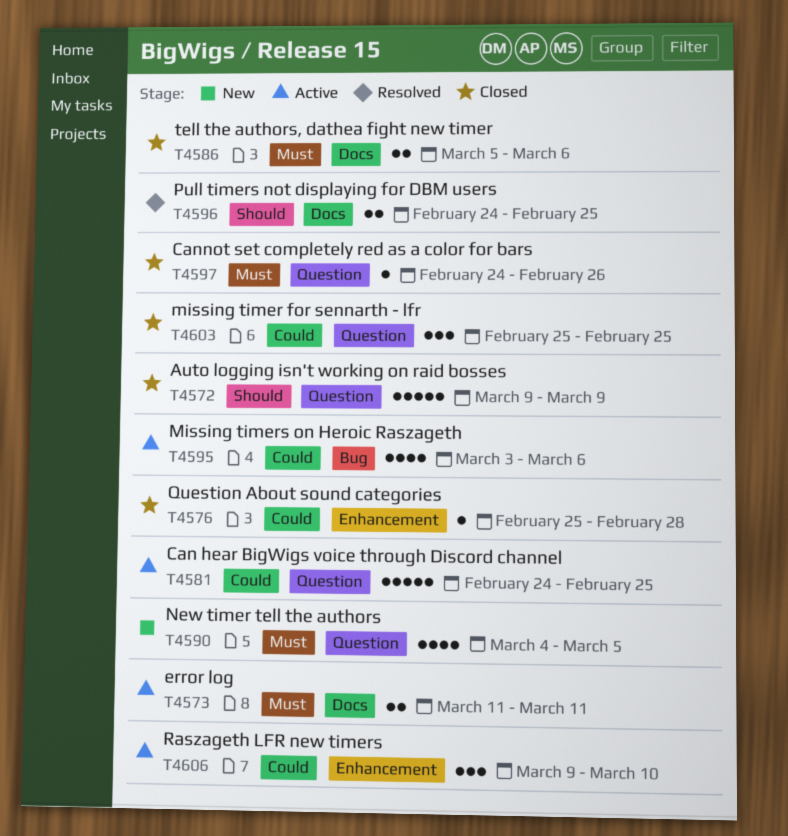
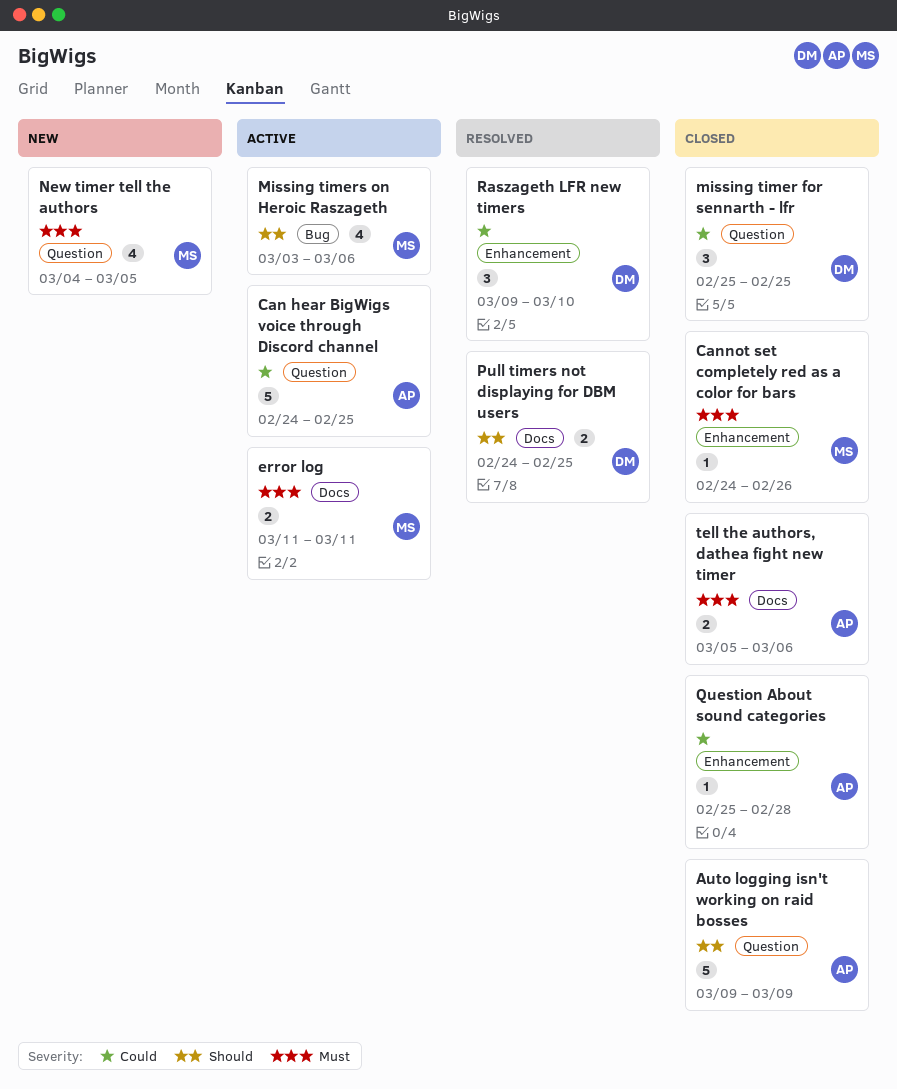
Cannot set completely red as a color for bars, label: Question -> Enhancement
Missing timers on Heroic Raszageth, priority: Could -> Should
Raszageth LFR new timers, status: Active -> Resolved

